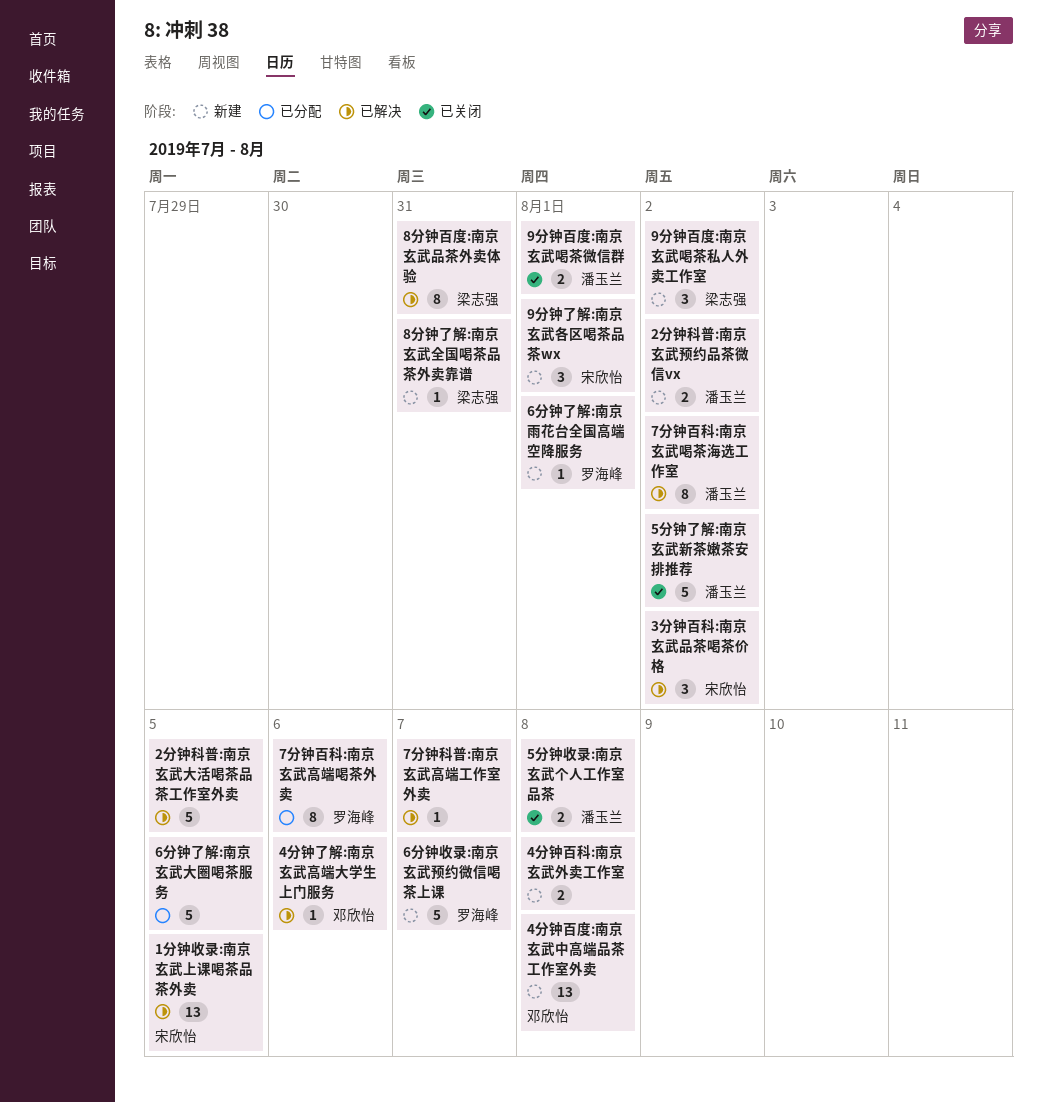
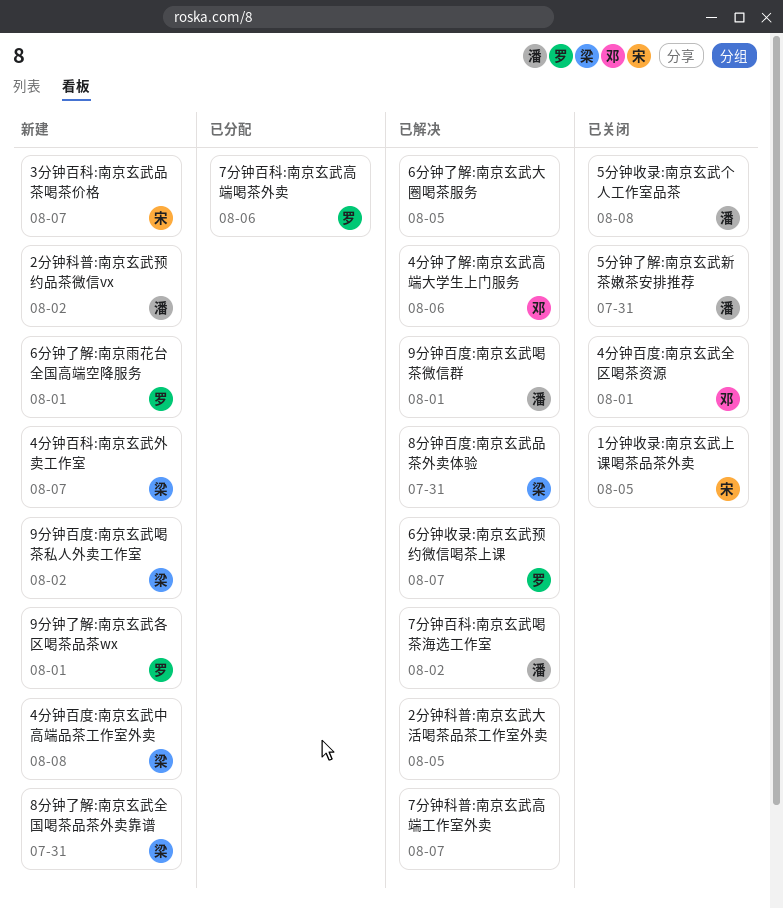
1分钟收录:南京玄武上课喝茶品茶外卖, status: 已解决 -> 已关闭
3分钟百科:南京玄武品茶喝茶价格, status: 已解决 -> 新建
3分钟百科:南京玄武品茶喝茶价格, due: Aug 2 -> Aug 7
4分钟百度:南京玄武中高端品茶工作室外卖, owner: 邓欣怡 -> 梁志强
4分钟百度:南京玄武全区喝茶资源: none -> present
4分钟百科:南京玄武外卖工作室, owner: none -> 梁志强
4分钟百科:南京玄武外卖工作室, due: Aug 8 -> Aug 7
5分钟了解:南京玄武新茶嫩茶安排推荐, due: Aug 2 -> Jul 31
6分钟了解:南京玄武大圈喝茶服务, status: 已分配 -> 已解决
6分钟收录:南京玄武预约微信喝茶上课, status: 新建 -> 已解决
9分钟了解:南京玄武各区喝茶品茶wx, owner: 宋欣怡 -> 罗海峰
9分钟百度:南京玄武喝茶微信群, status: 已关闭 -> 已解决

